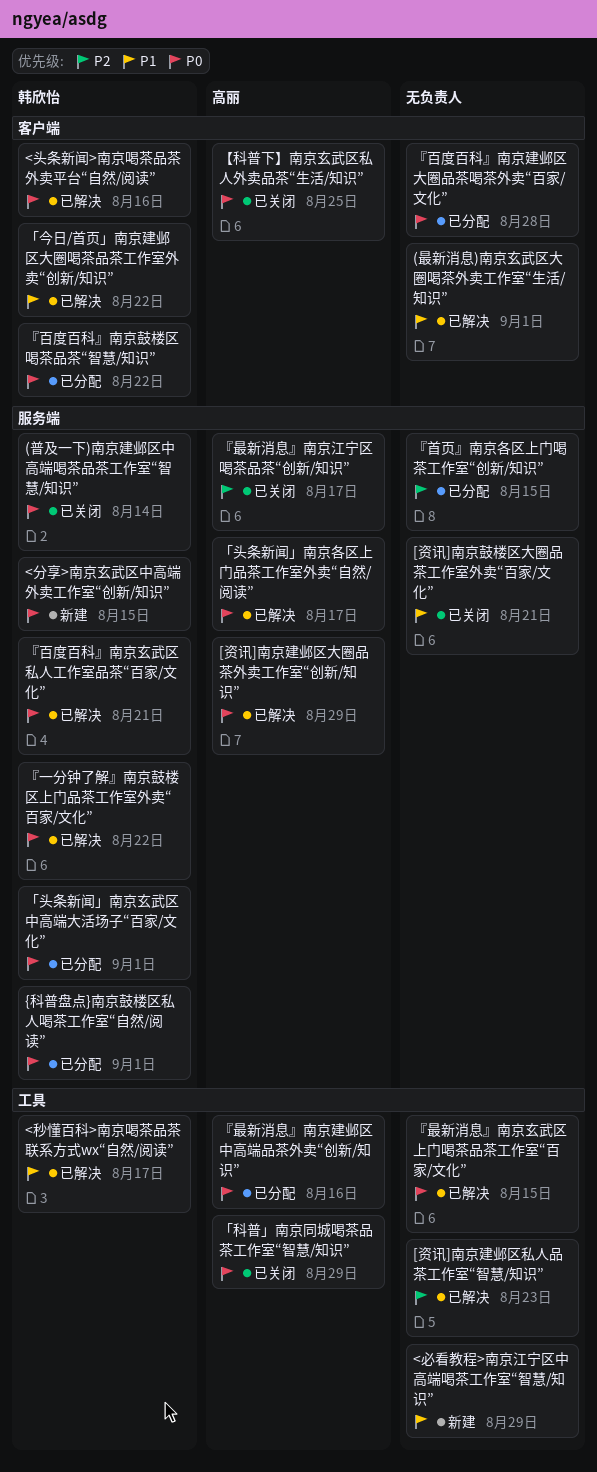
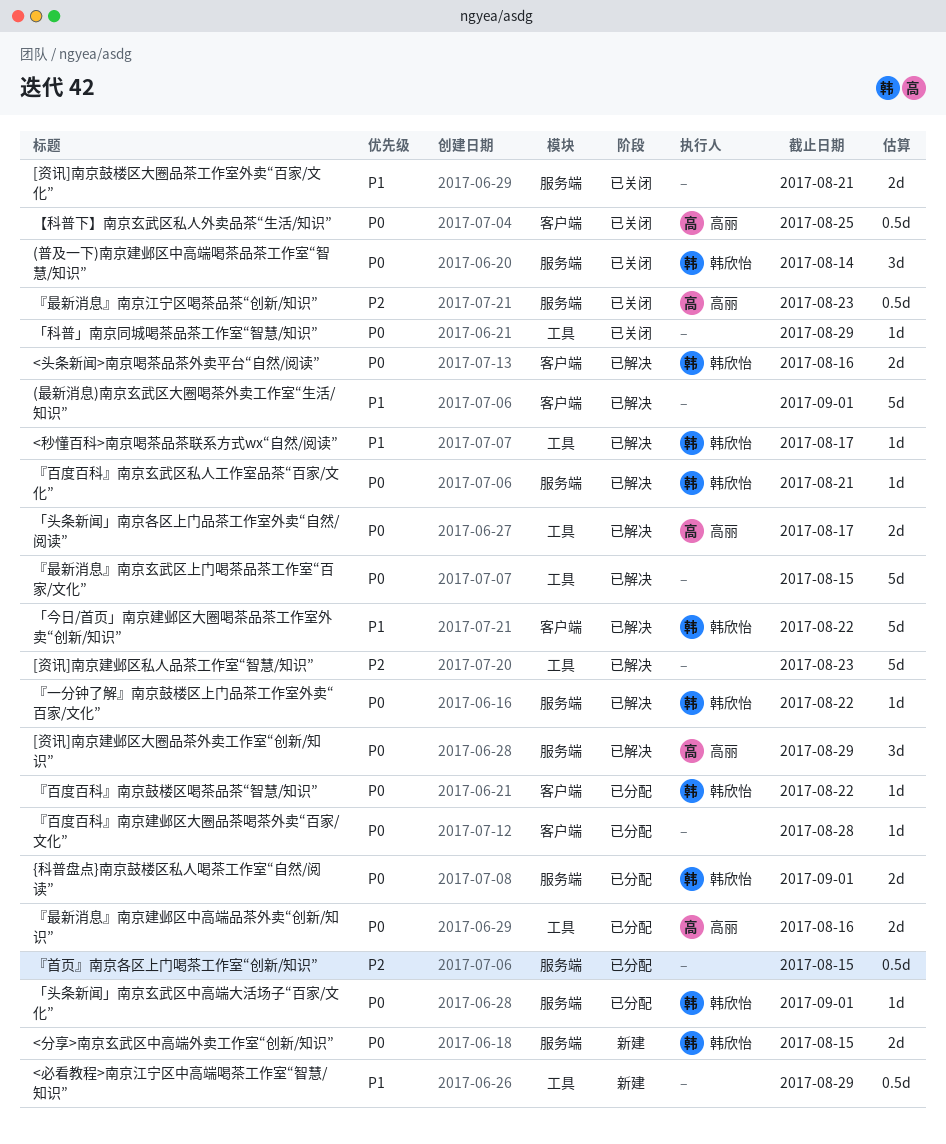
「头条新闻」南京各区上门品茶工作室外卖“自然/阅读”, label: 服务端 -> 工具
「科普」南京同城喝茶品茶工作室“智慧/知识”, owner: 高丽 -> none
『最新消息』南京江宁区喝茶品茶“创新/知识”, due: Aug 17 -> Aug 23

